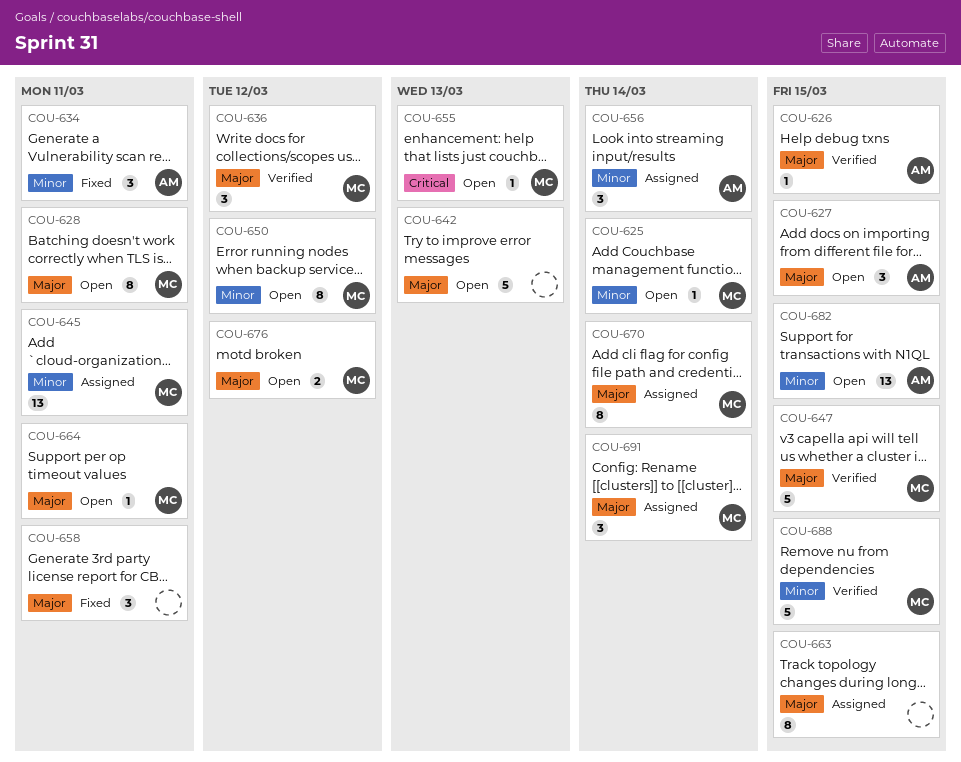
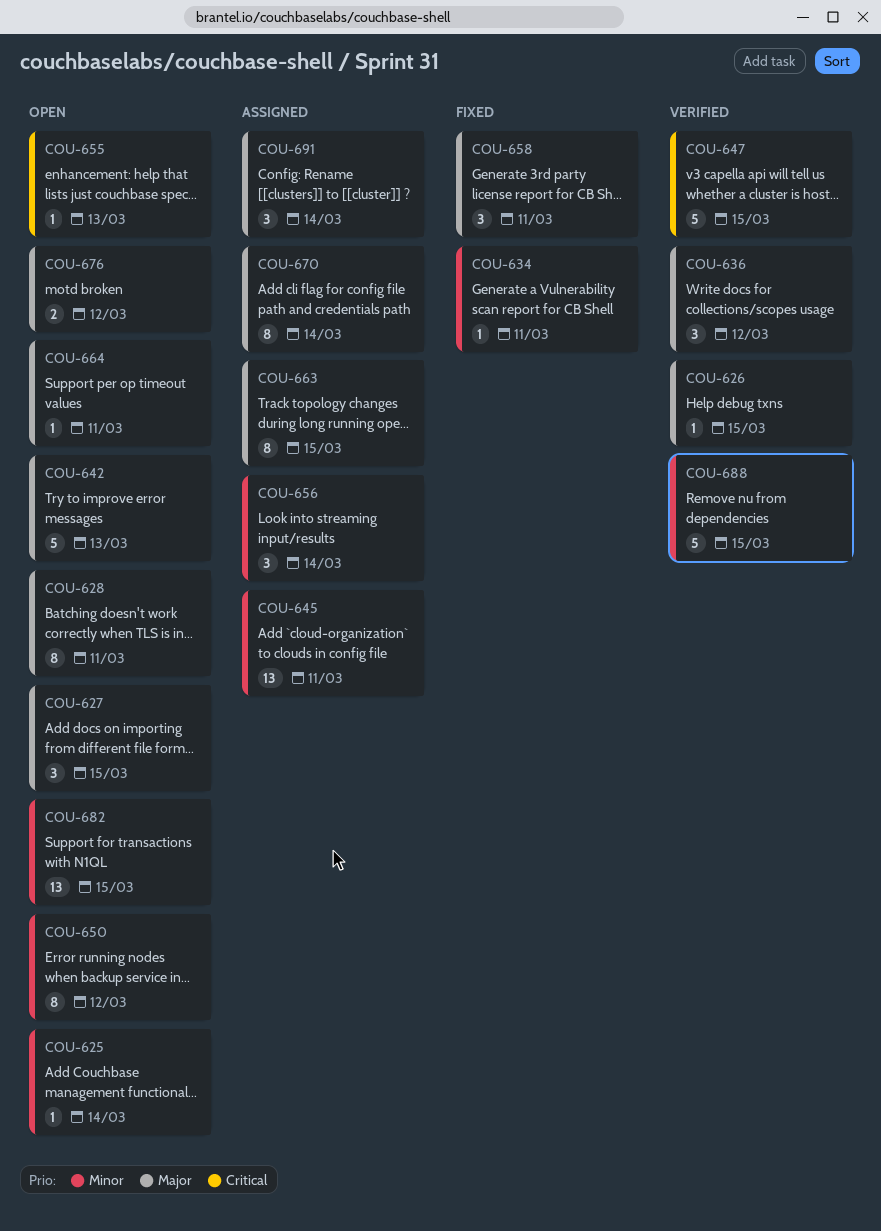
COU-634, estimate: 3 -> 1
COU-647, priority: Major -> Critical

